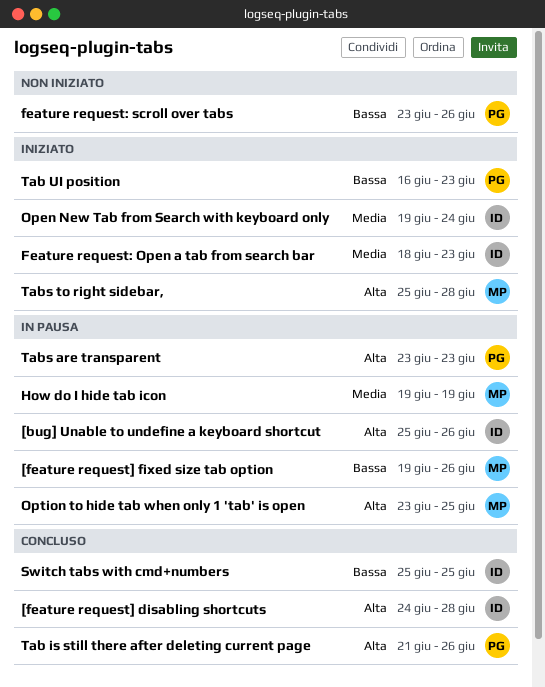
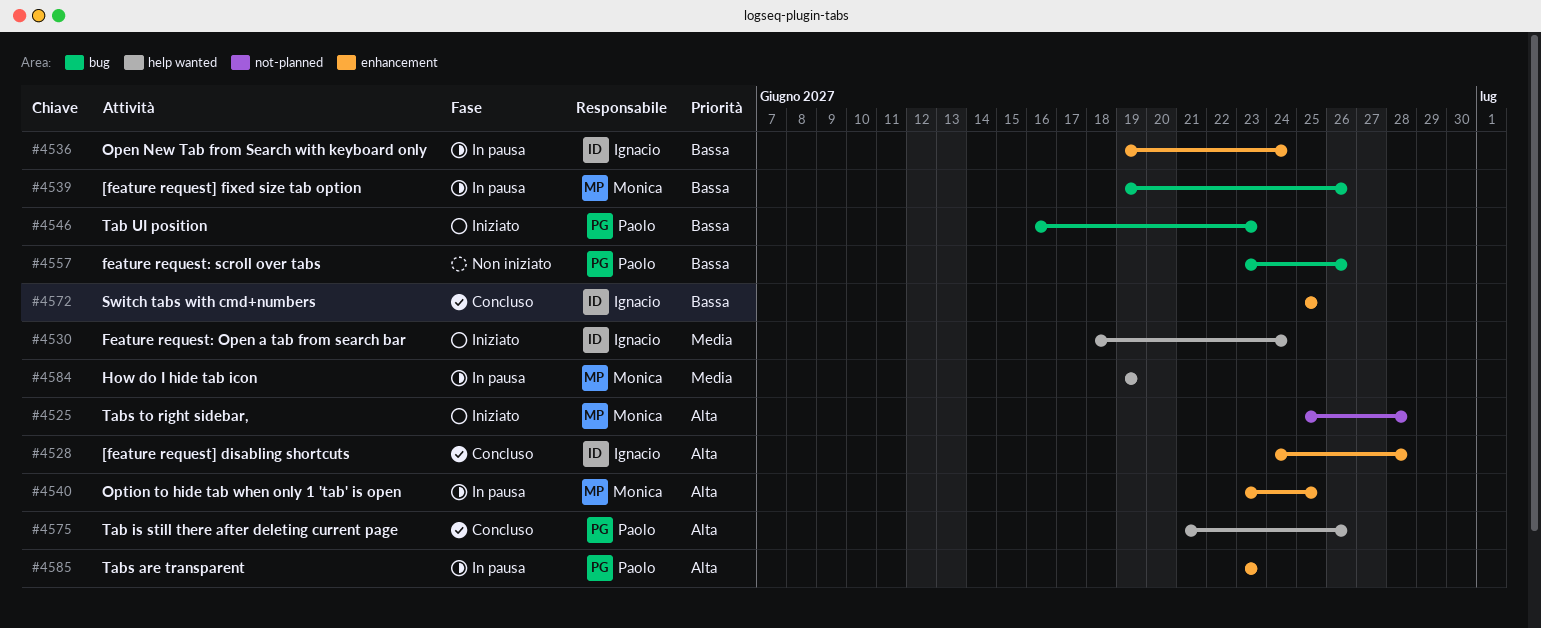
[bug] Unable to undefine a keyboard shortcut: present -> none
Feature request: Open a tab from search bar, due: Jun 23 -> Jun 24
Open New Tab from Search with keyboard only, status: Iniziato -> In pausa
Open New Tab from Search with keyboard only, priority: Media -> Bassa

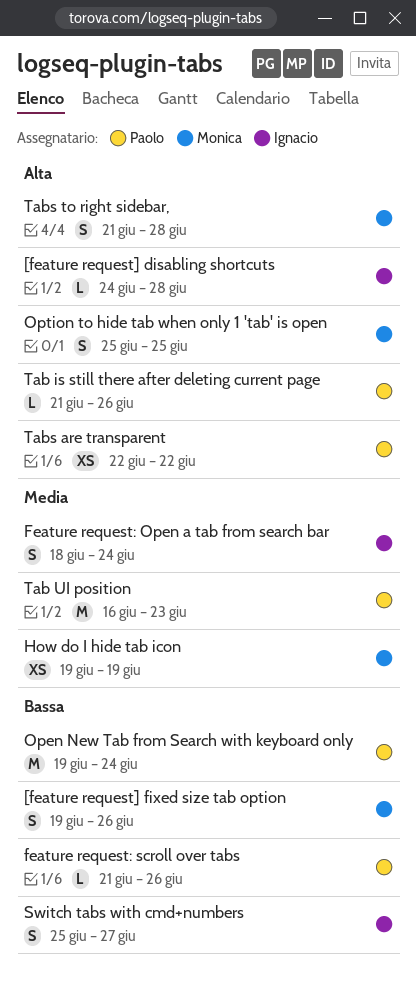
feature request: scroll over tabs, start: Jun 23 -> Jun 21
Open New Tab from Search with keyboard only, owner: Ignacio -> Paolo
Option to hide tab when only 1 'tab' is open, start: Jun 23 -> Jun 25
Switch tabs with cmd+numbers, due: Jun 25 -> Jun 27
Tab UI position, priority: Bassa -> Media
Tabs are transparent, start: Jun 23 -> Jun 22
Tabs are transparent, due: Jun 23 -> Jun 22
Tabs to right sidebar,, start: Jun 25 -> Jun 21

